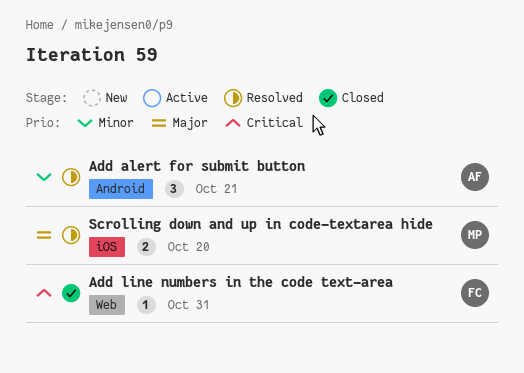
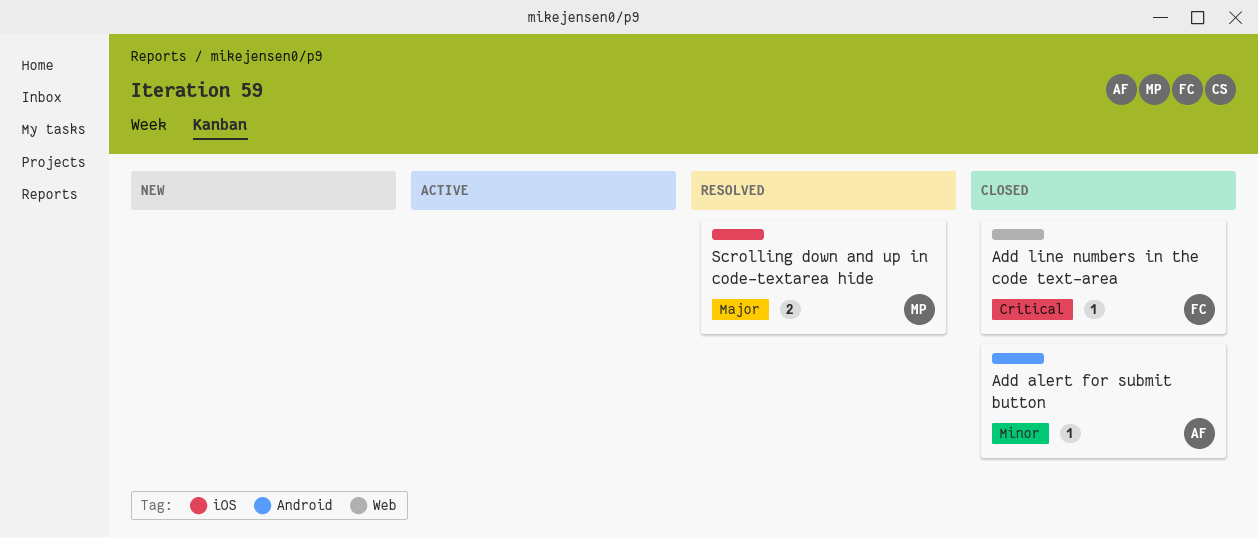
Add alert for submit button, status: Resolved -> Closed
Add alert for submit button, estimate: 3 -> 1

